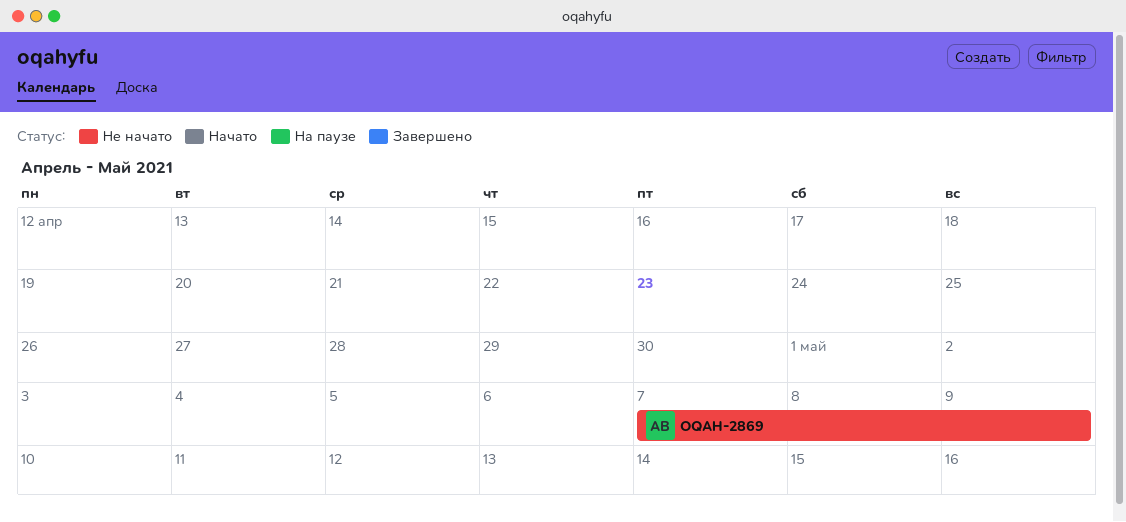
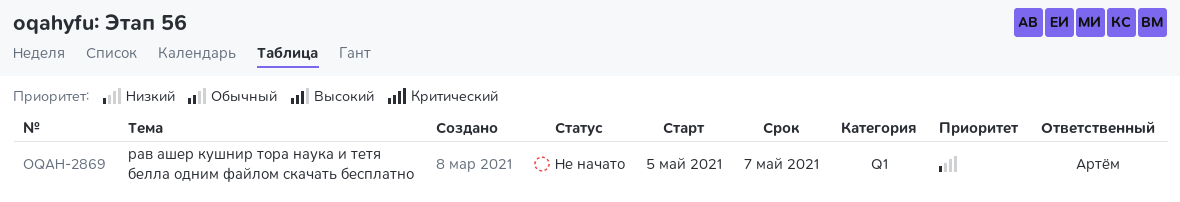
OQAH-2869, start: May 7 -> May 5
OQAH-2869, due: May 9 -> May 7

